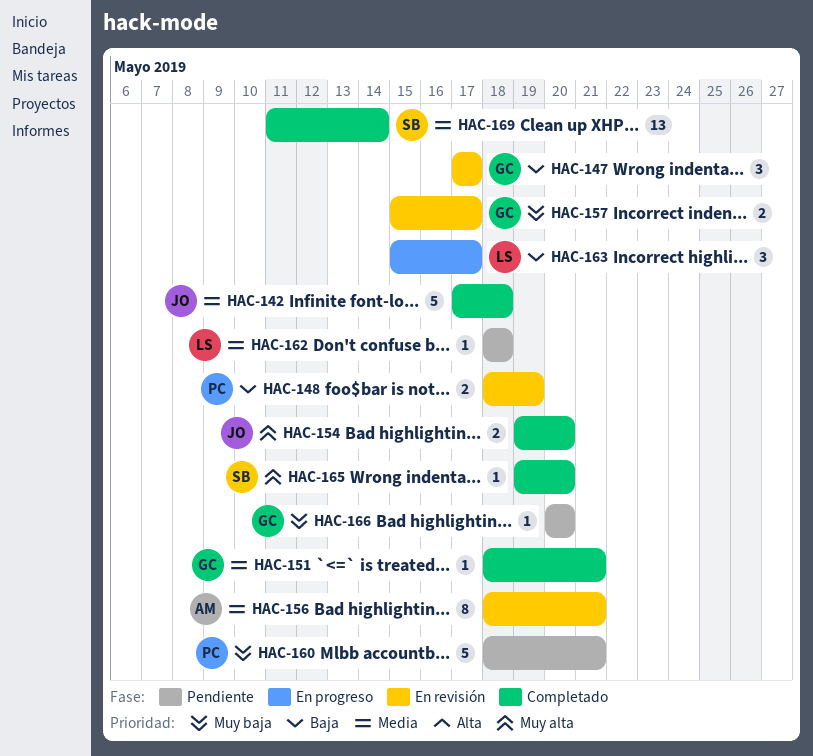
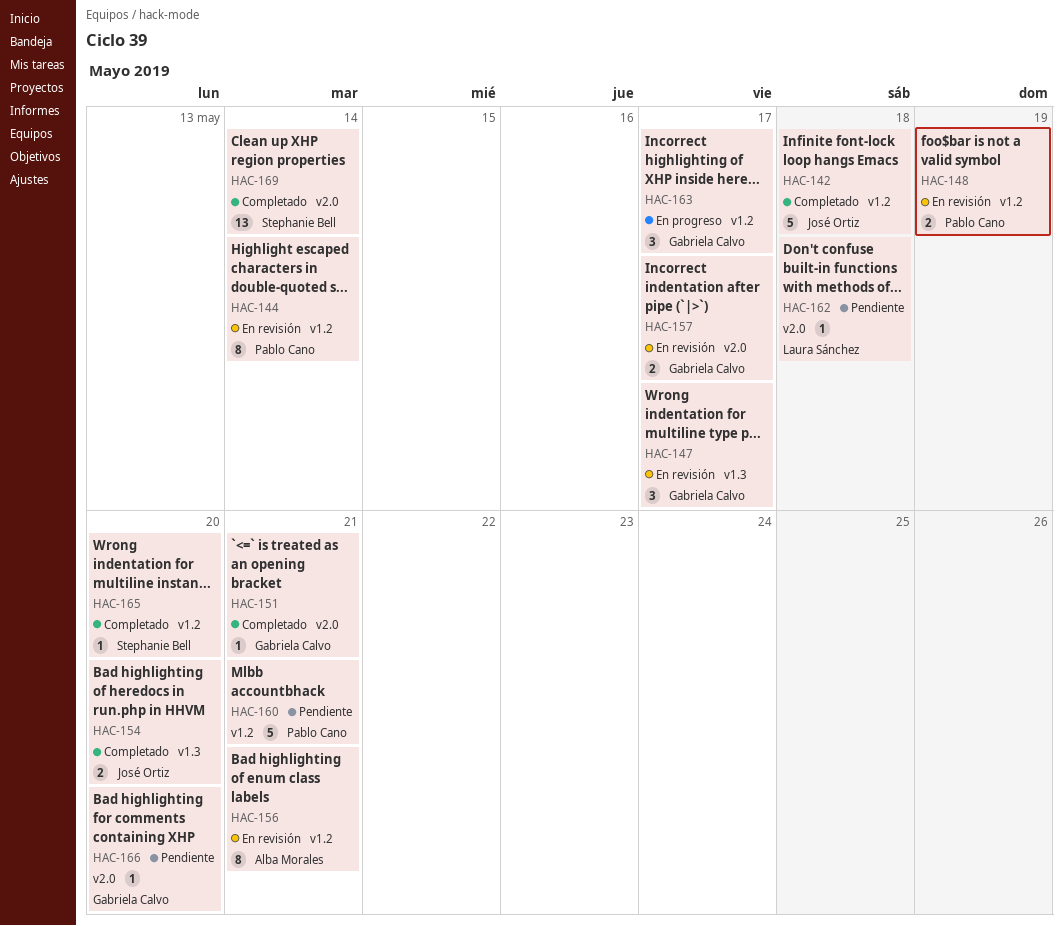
HAC-144: none -> present
HAC-163, owner: Laura Sánchez -> Gabriela Calvo

